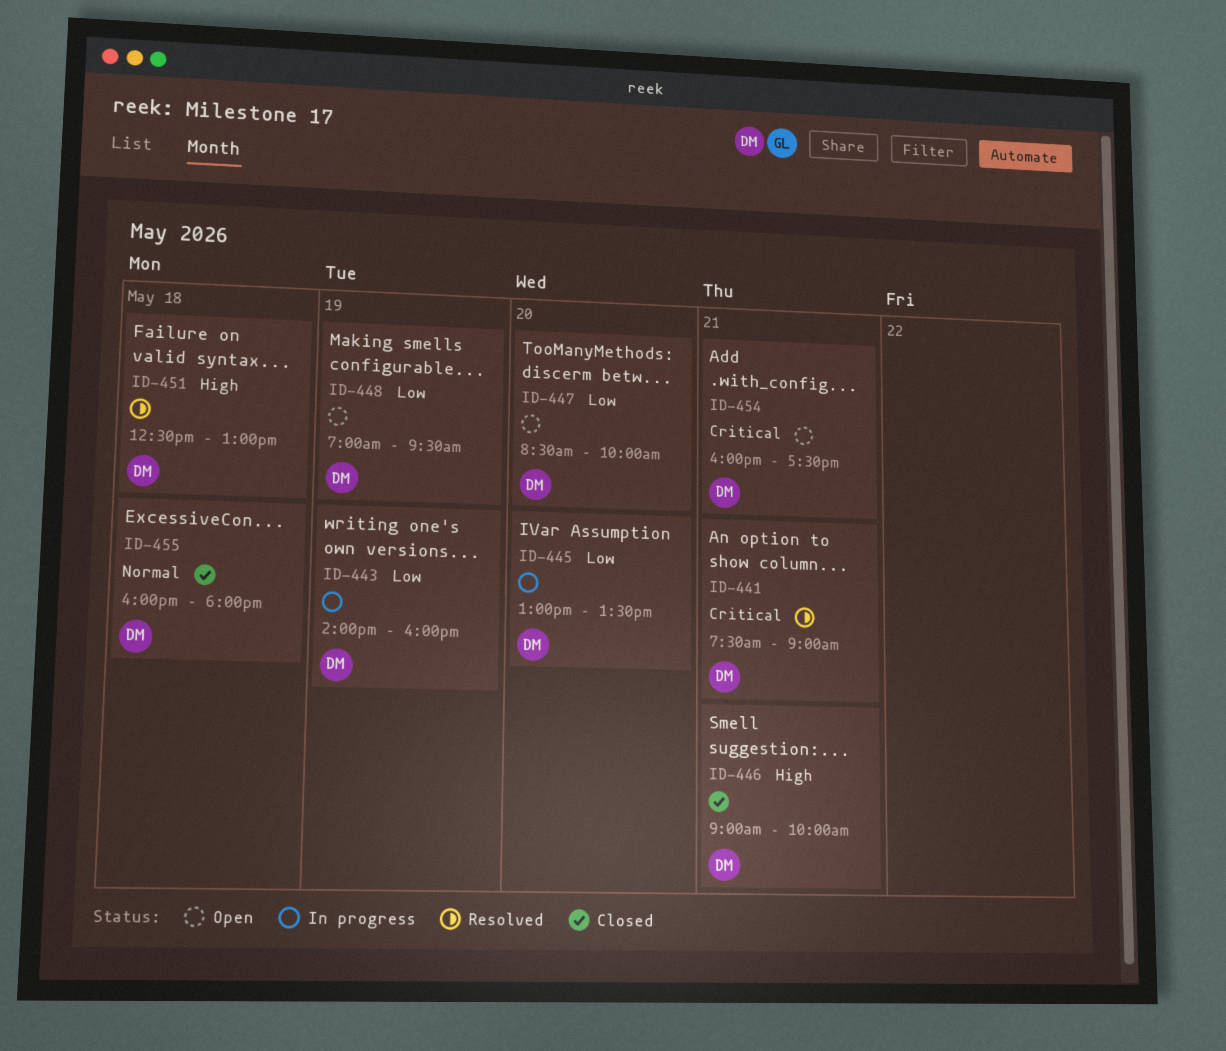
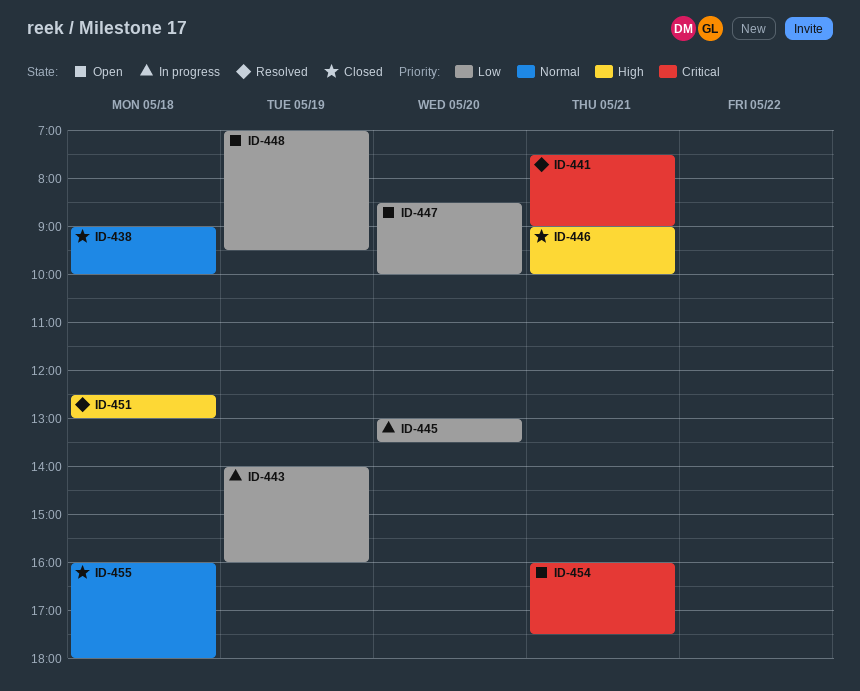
ID-438: none -> present

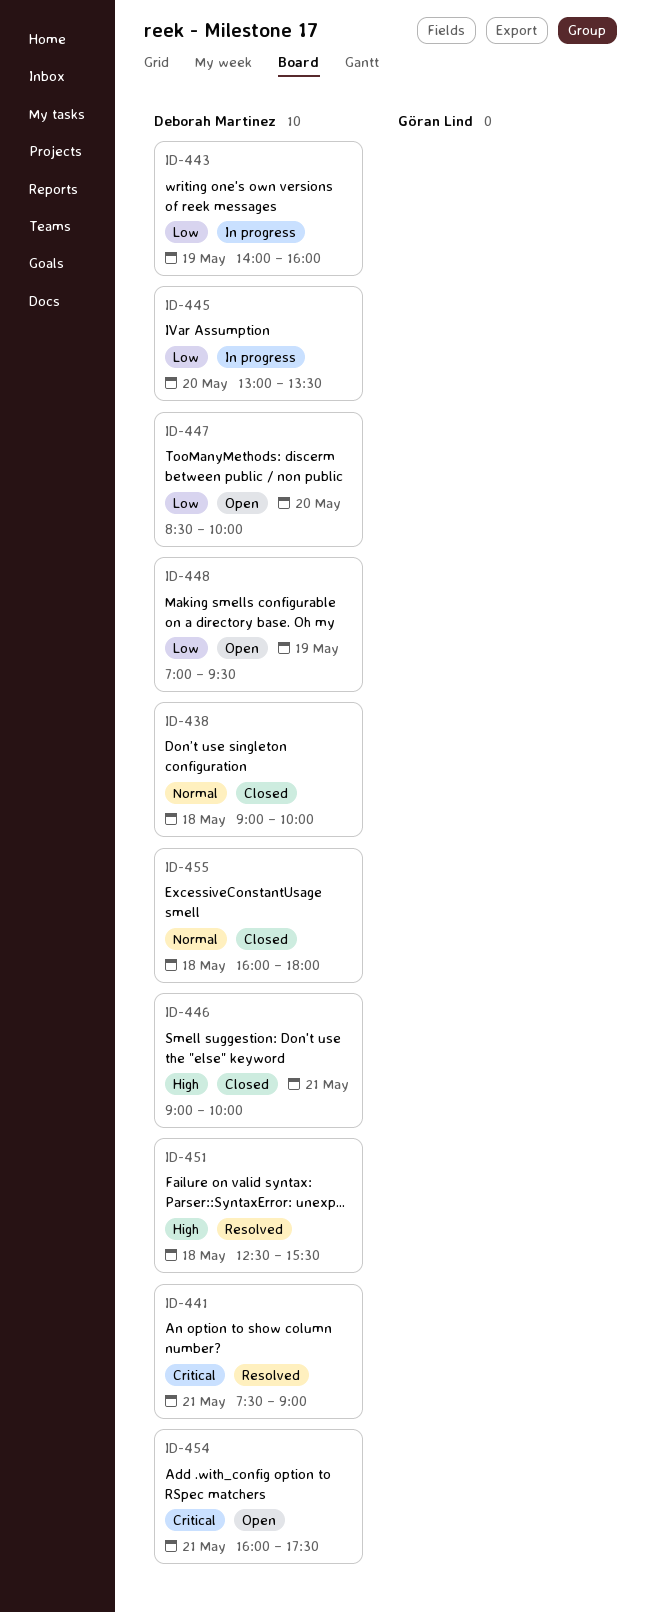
ID-451, ends: 13:00 -> 15:30

